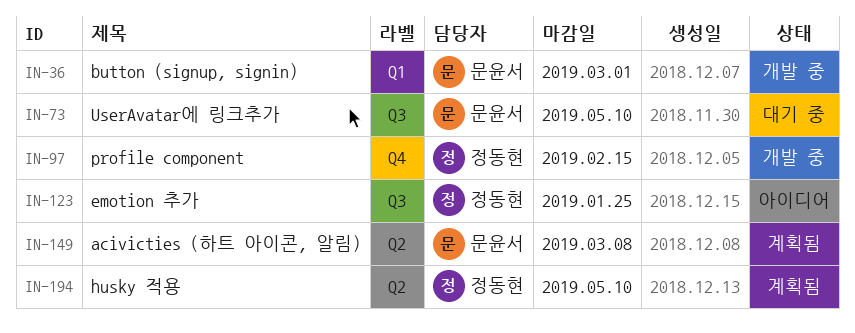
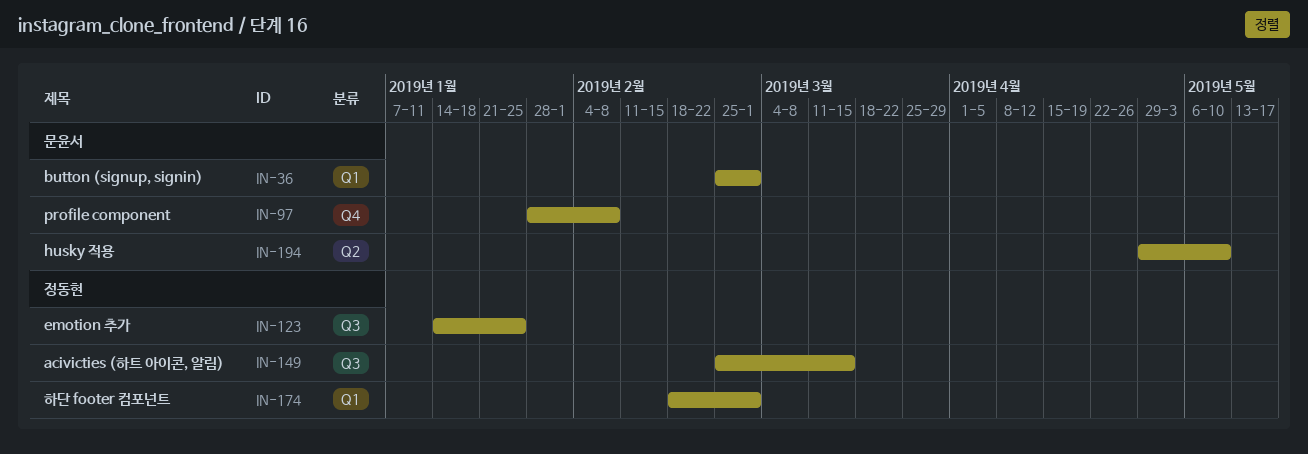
IN-73: present -> none
IN-97, owner: 정동현 -> 문윤서
IN-97, due: Feb 15 -> Feb 8
IN-149, owner: 문윤서 -> 정동현
IN-149, label: Q2 -> Q3
IN-149, due: Mar 8 -> Mar 15
IN-174: none -> present
IN-194, owner: 정동현 -> 문윤서

